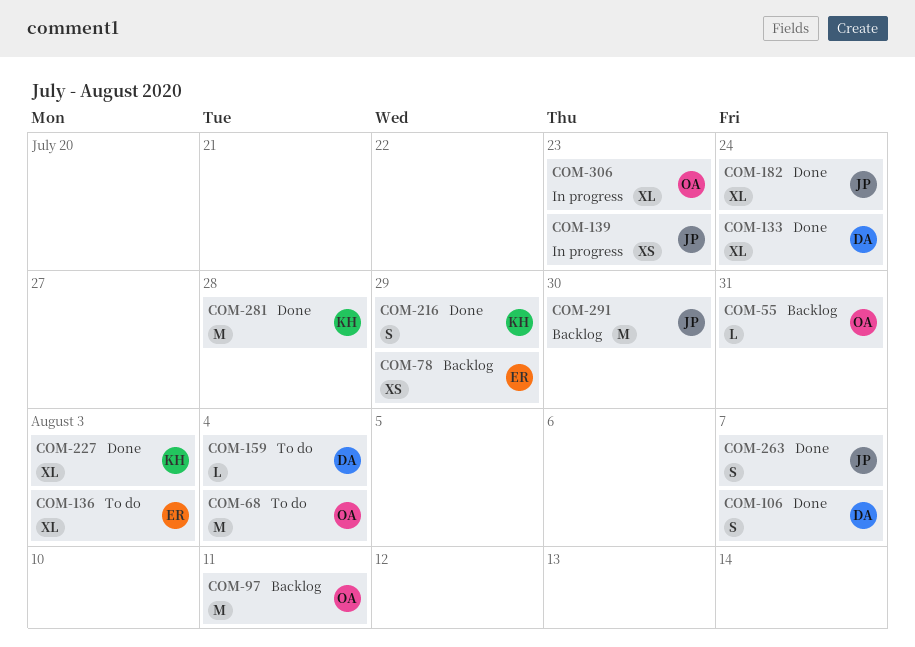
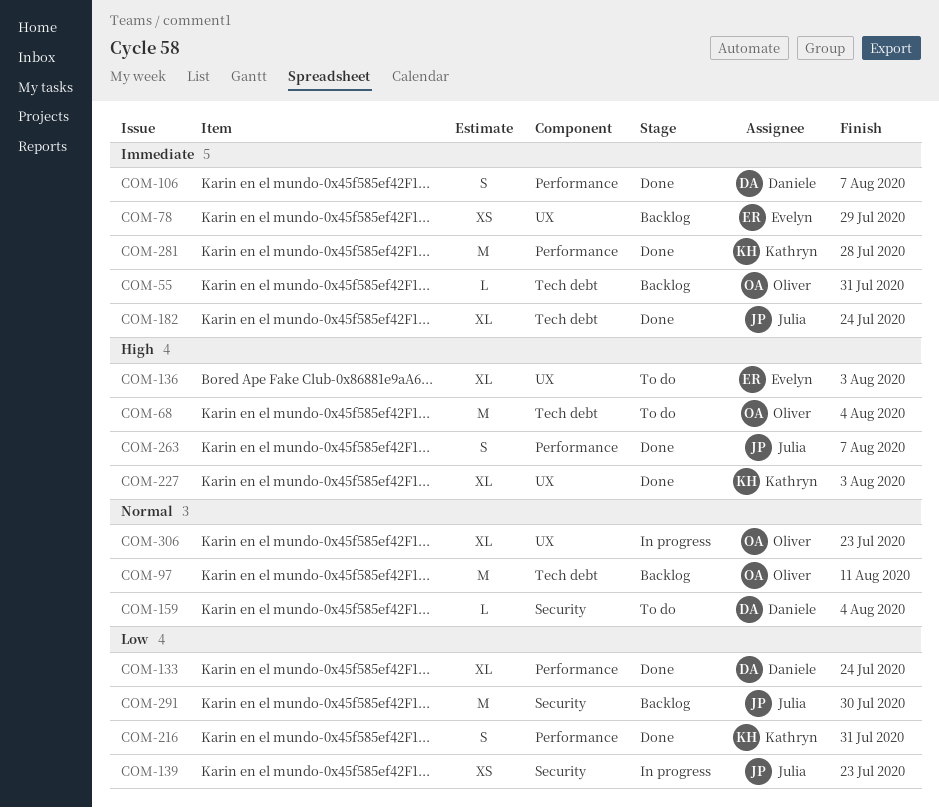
COM-216, due: Jul 29 -> Jul 31

